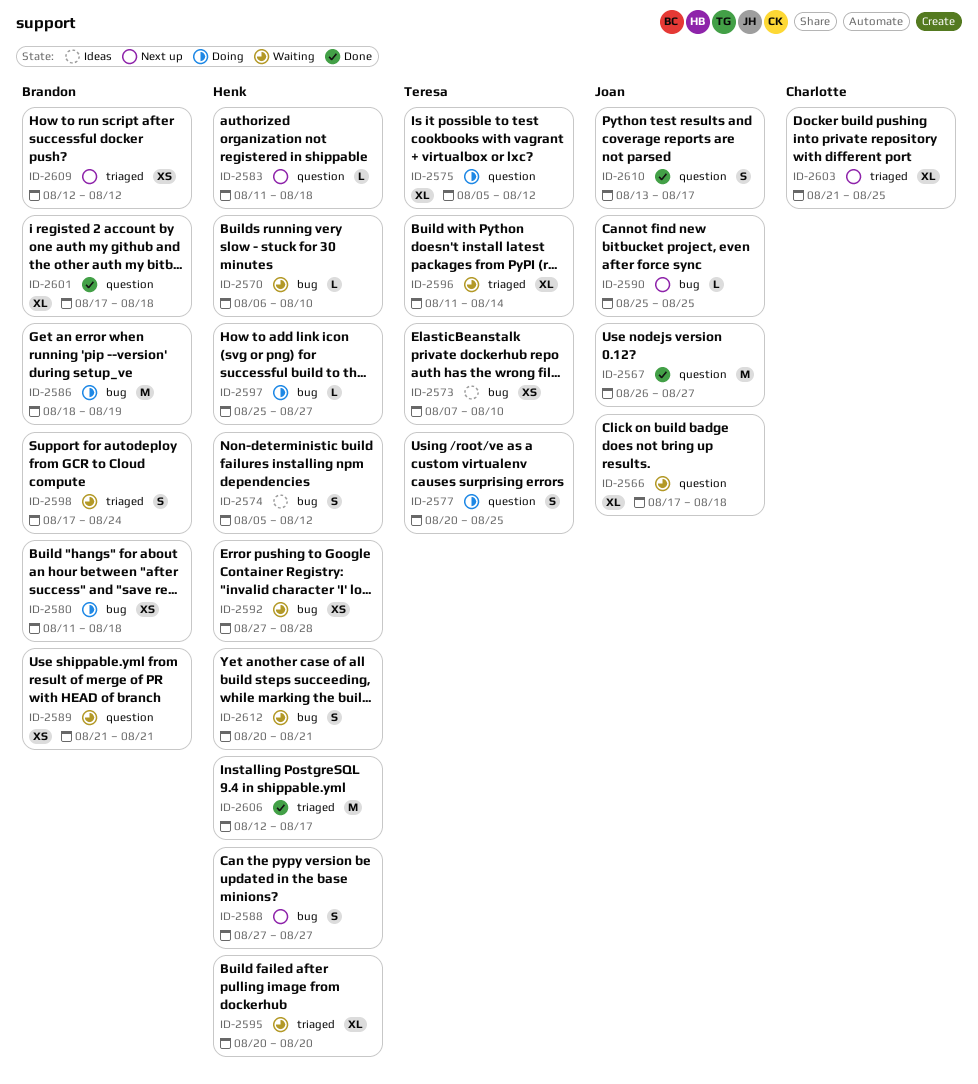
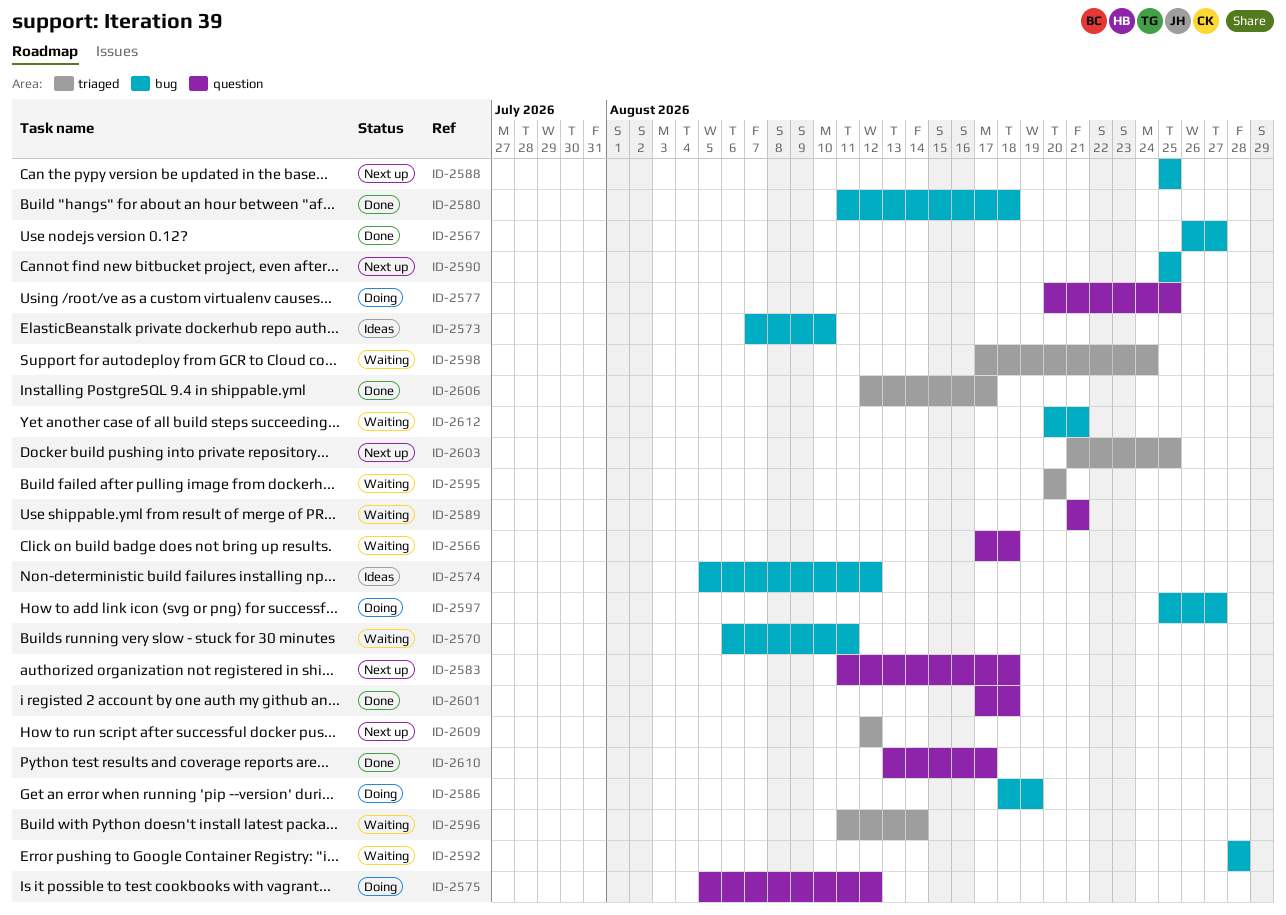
ID-2567, label: question -> bug
ID-2570, due: Aug 10 -> Aug 11
ID-2580, status: Doing -> Done
ID-2588, start: Aug 27 -> Aug 25
ID-2588, due: Aug 27 -> Aug 25
ID-2592, start: Aug 27 -> Aug 28

